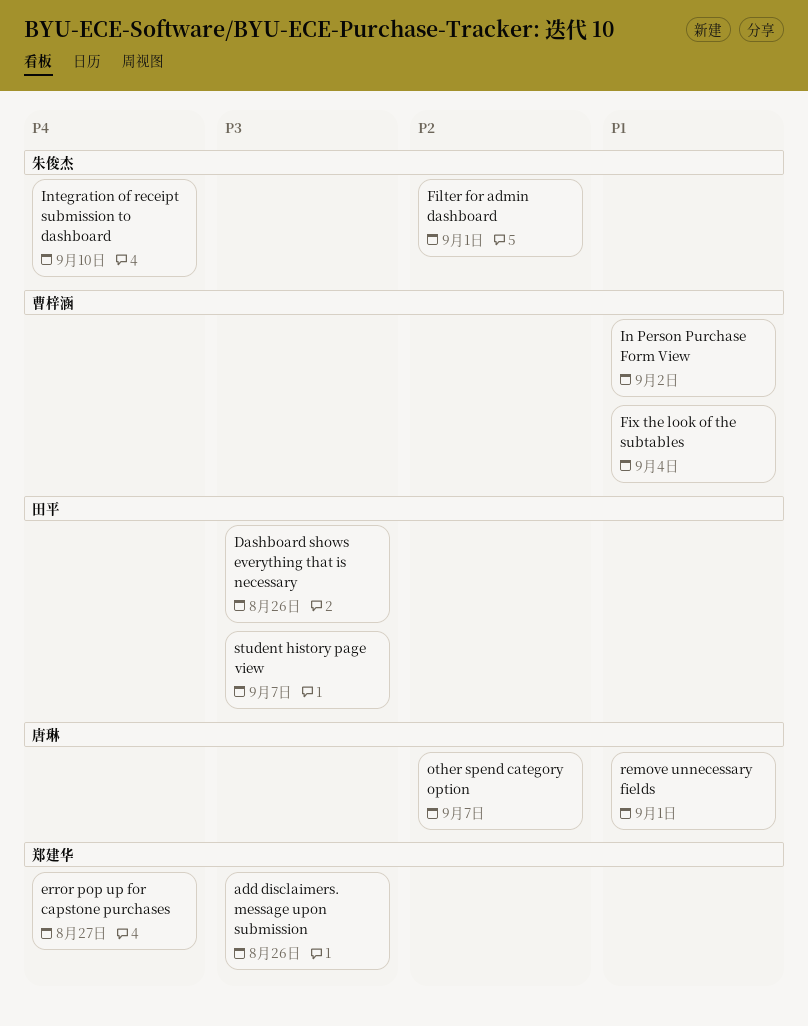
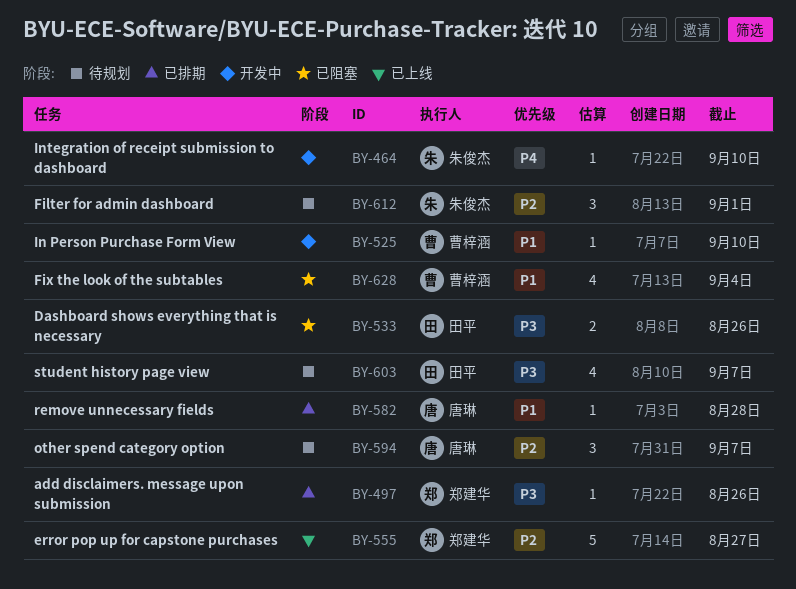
error pop up for capstone purchases, priority: P4 -> P2
In Person Purchase Form View, due: Sep 2 -> Sep 10
remove unnecessary fields, due: Sep 1 -> Aug 28

